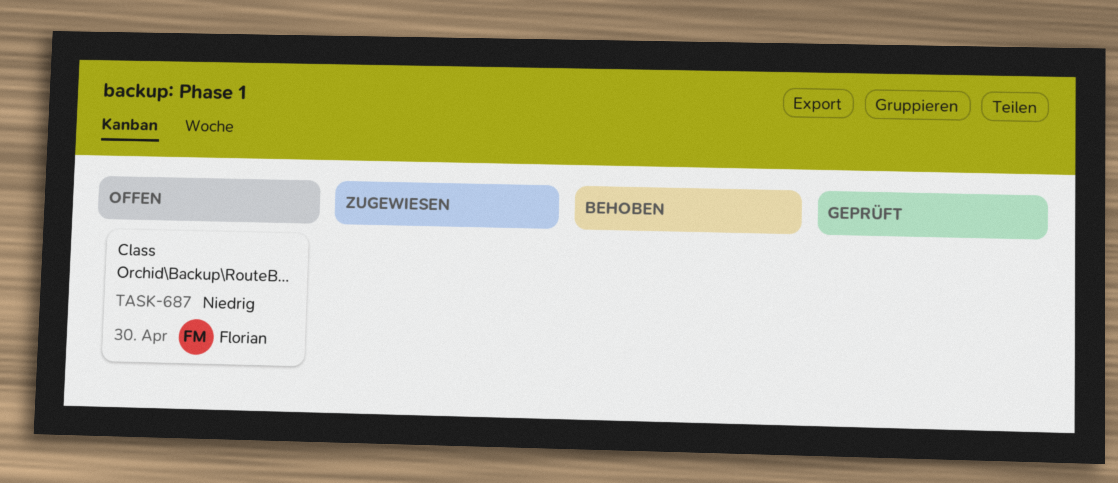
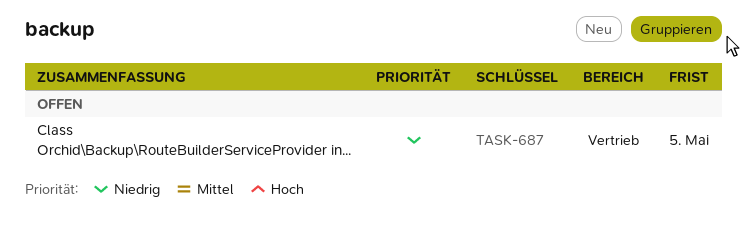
TASK-687, due: Apr 30 -> May 5

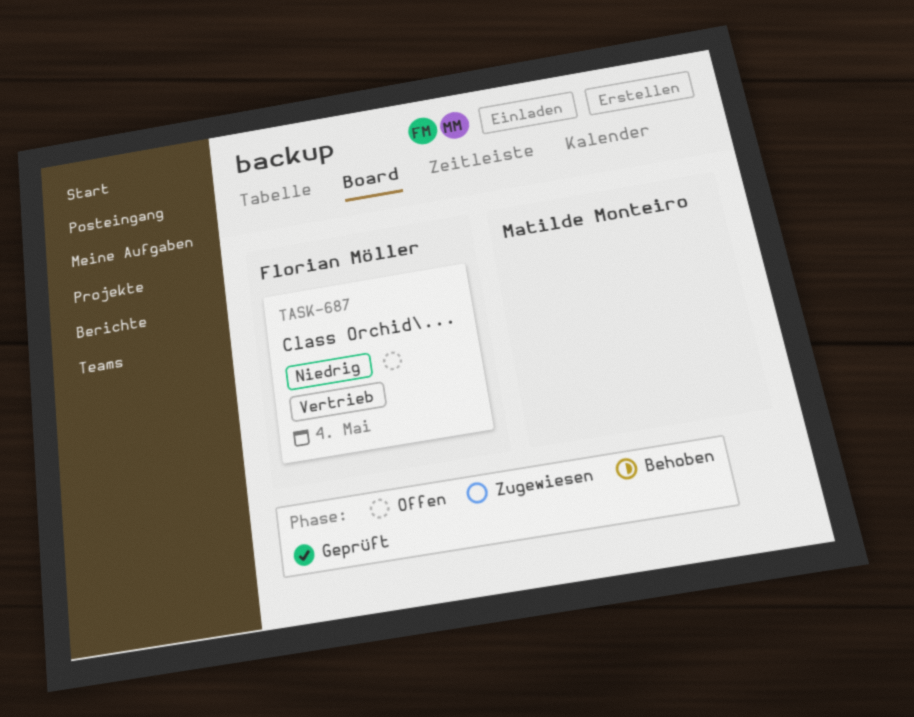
TASK-687, due: May 5 -> May 4

